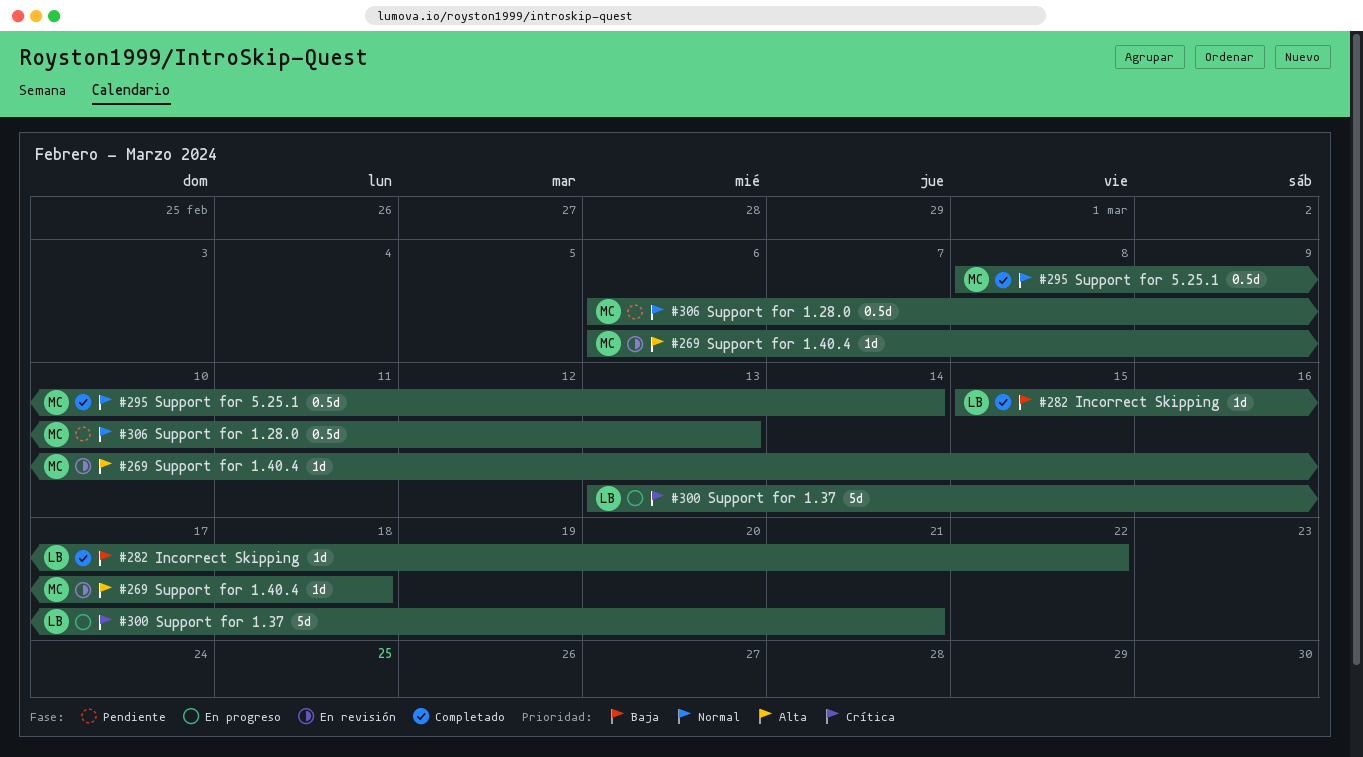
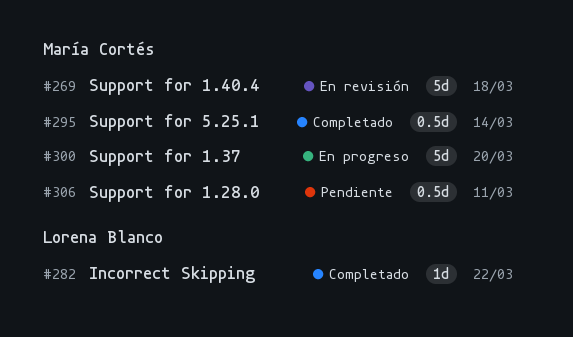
#269, estimate: 1d -> 5d
#300, owner: Lorena Blanco -> María Cortés
#300, due: Mar 21 -> Mar 20
#306, due: Mar 13 -> Mar 11

